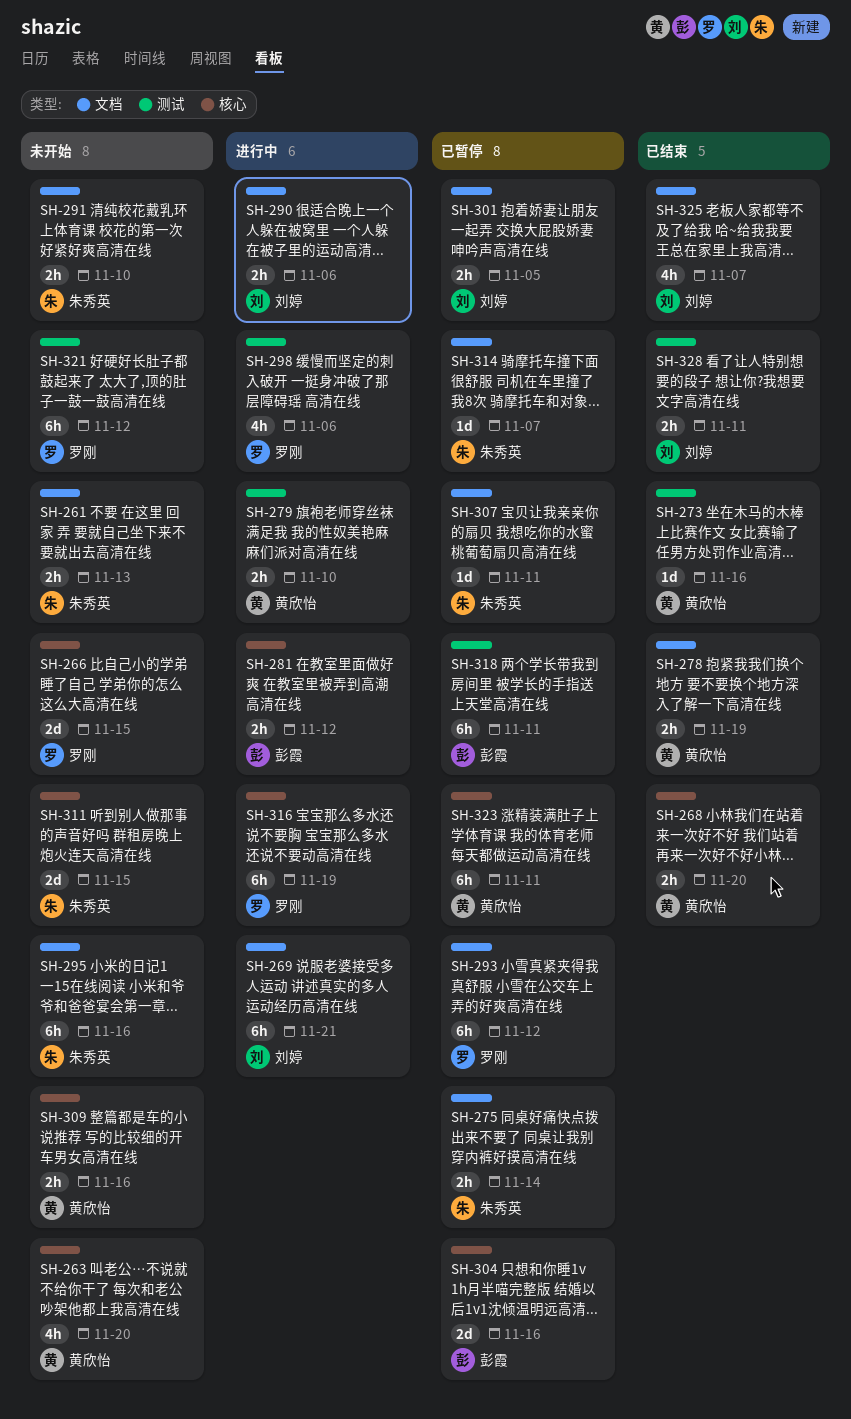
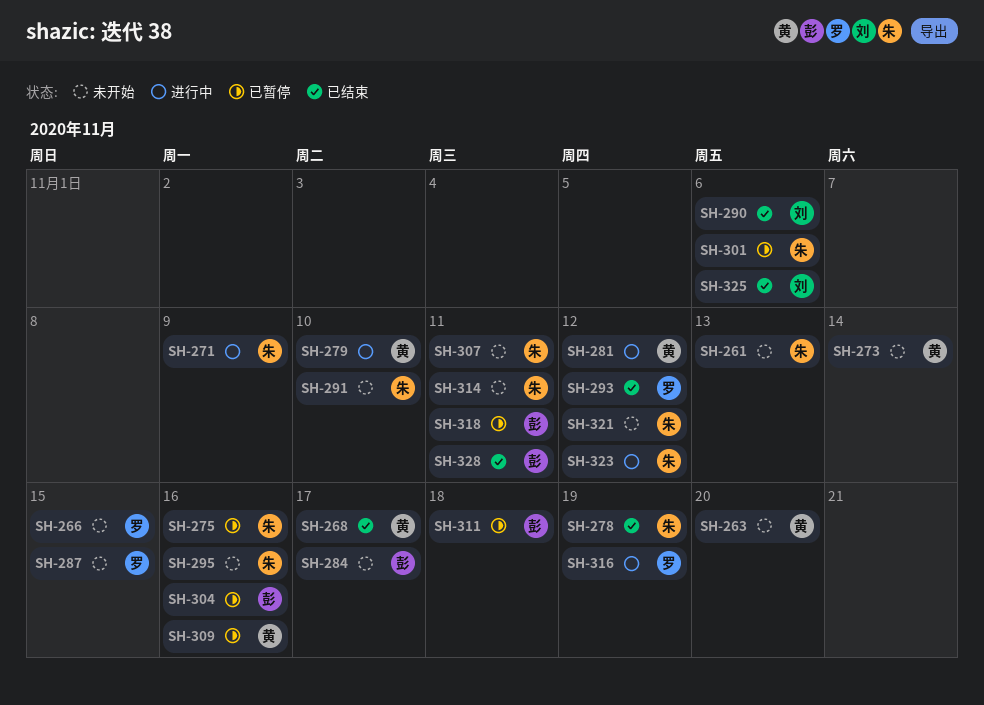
SH-268, due: Nov 20 -> Nov 17
SH-269: present -> none
SH-271: none -> present
SH-273, status: 已结束 -> 未开始
SH-273, due: Nov 16 -> Nov 14
SH-275, due: Nov 14 -> Nov 16
SH-278, owner: 黄欣怡 -> 朱秀英
SH-281, owner: 彭霞 -> 黄欣怡
SH-284: none -> present
SH-287: none -> present
SH-290, status: 进行中 -> 已结束
SH-293, status: 已暂停 -> 已结束
SH-298: present -> none
SH-301, owner: 刘婷 -> 朱秀英
SH-301, due: Nov 5 -> Nov 6
SH-307, status: 已暂停 -> 未开始
SH-309, status: 未开始 -> 已暂停
SH-311, status: 未开始 -> 已暂停
SH-311, owner: 朱秀英 -> 彭霞
SH-311, due: Nov 15 -> Nov 18
SH-314, status: 已暂停 -> 未开始
SH-314, due: Nov 7 -> Nov 11
SH-321, owner: 罗刚 -> 朱秀英
SH-323, status: 已暂停 -> 进行中
SH-323, owner: 黄欣怡 -> 朱秀英
SH-323, due: Nov 11 -> Nov 12
SH-325, due: Nov 7 -> Nov 6
SH-328, owner: 刘婷 -> 彭霞

